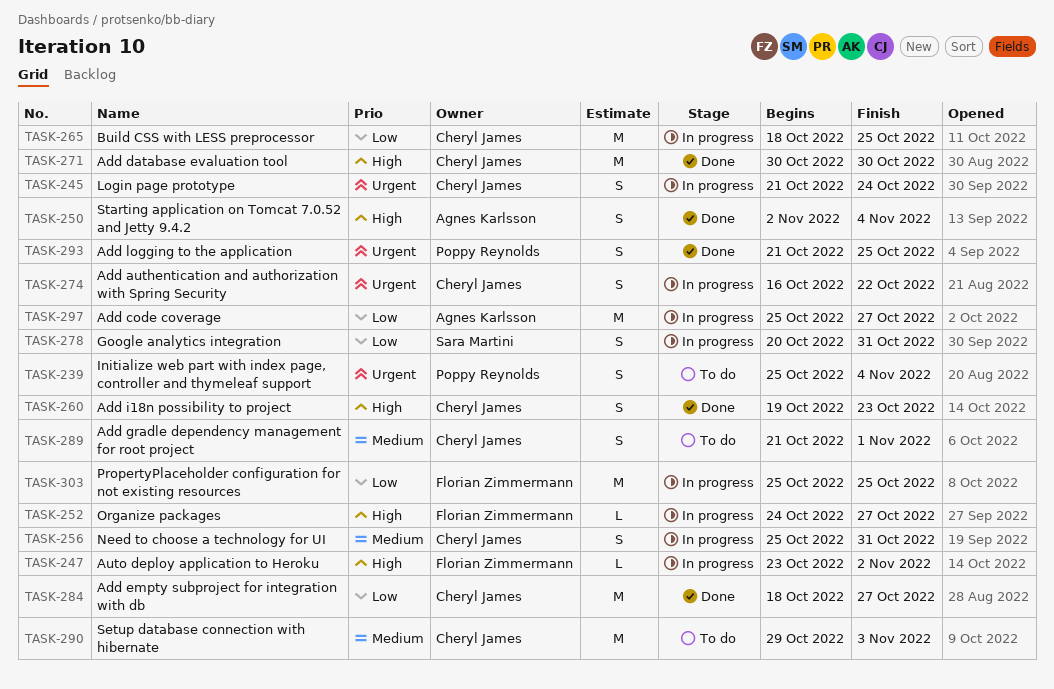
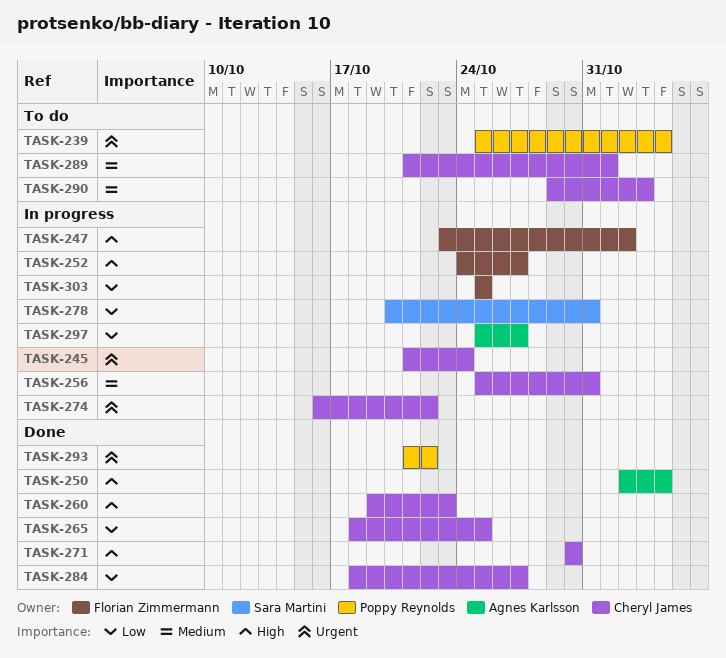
TASK-265, status: In progress -> Done
TASK-293, due: Oct 25 -> Oct 22

